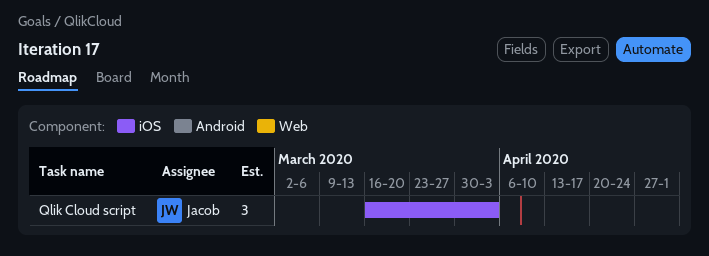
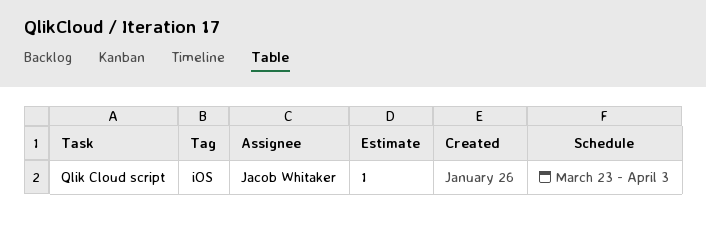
Qlik Cloud script, estimate: 3 -> 1
Qlik Cloud script, start: Mar 16 -> Mar 23

